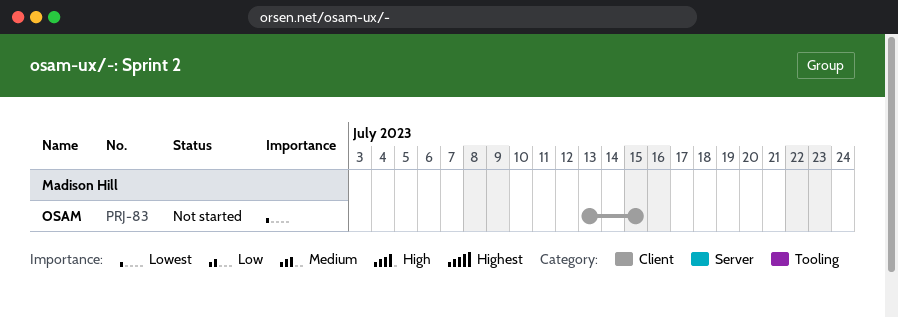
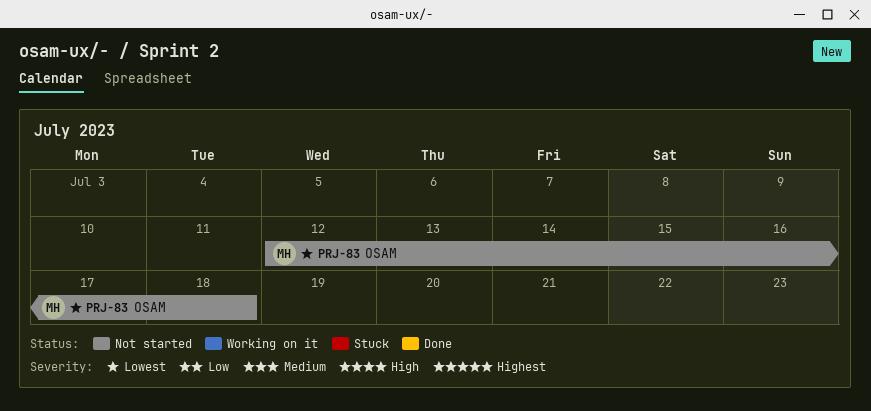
PRJ-83, start: Jul 13 -> Jul 12
PRJ-83, due: Jul 15 -> Jul 18

